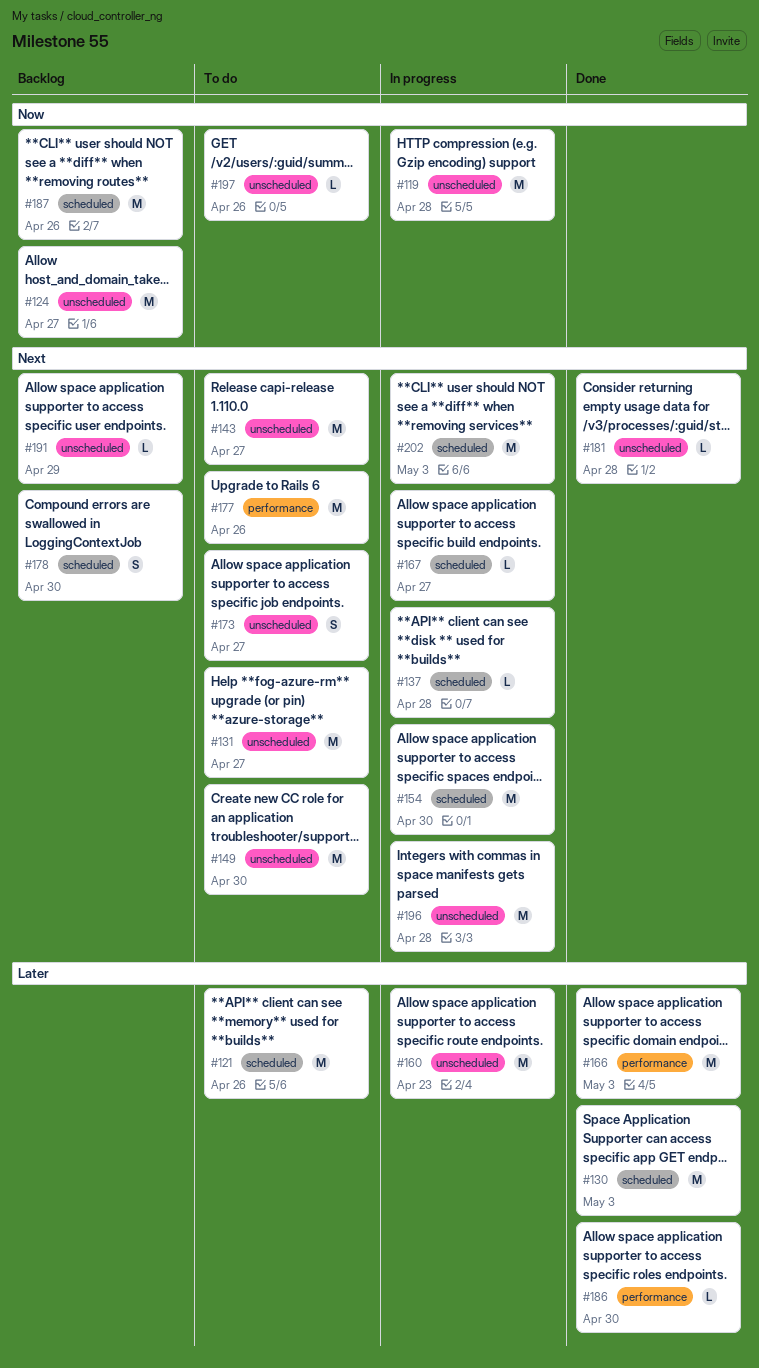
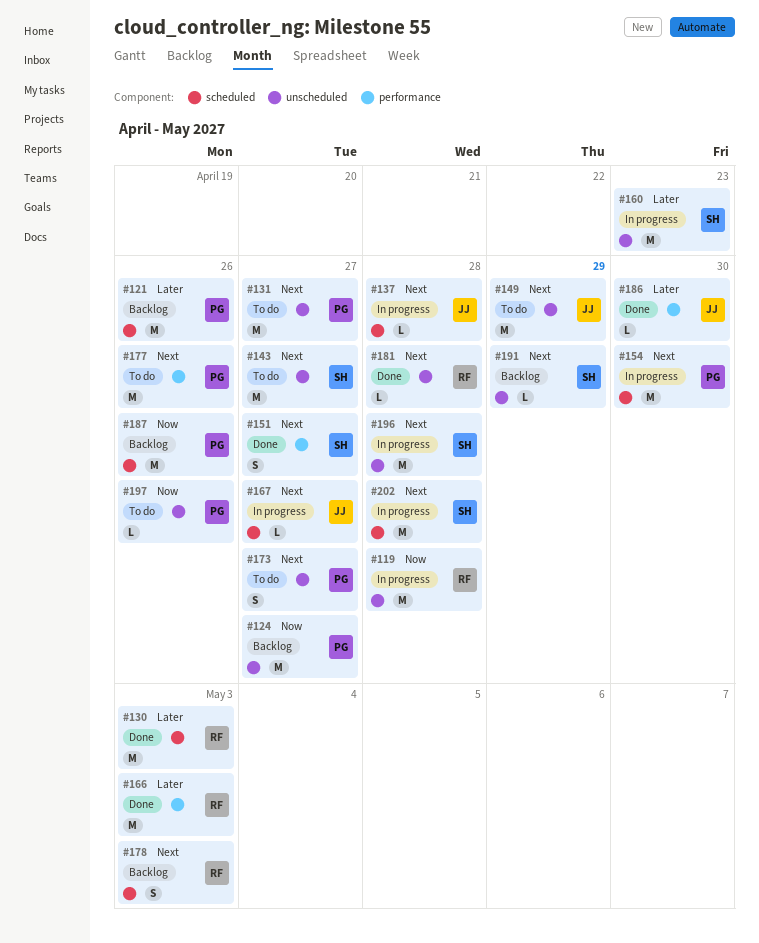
#121, status: To do -> Backlog
#149, due: Apr 30 -> Apr 29
#151: none -> present
#178, due: Apr 30 -> May 3
#202, due: May 3 -> Apr 28

